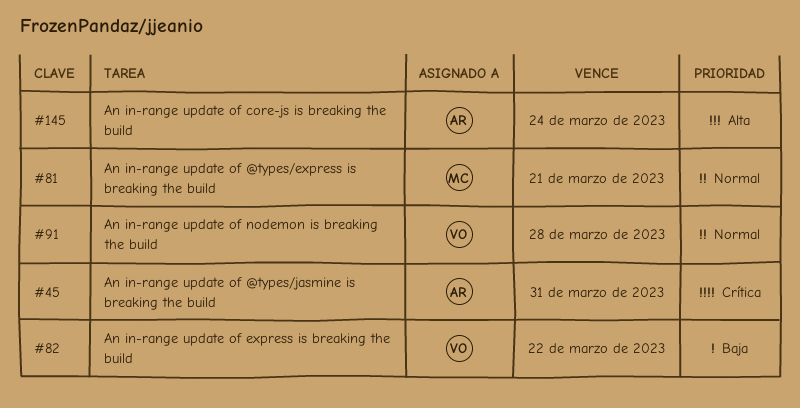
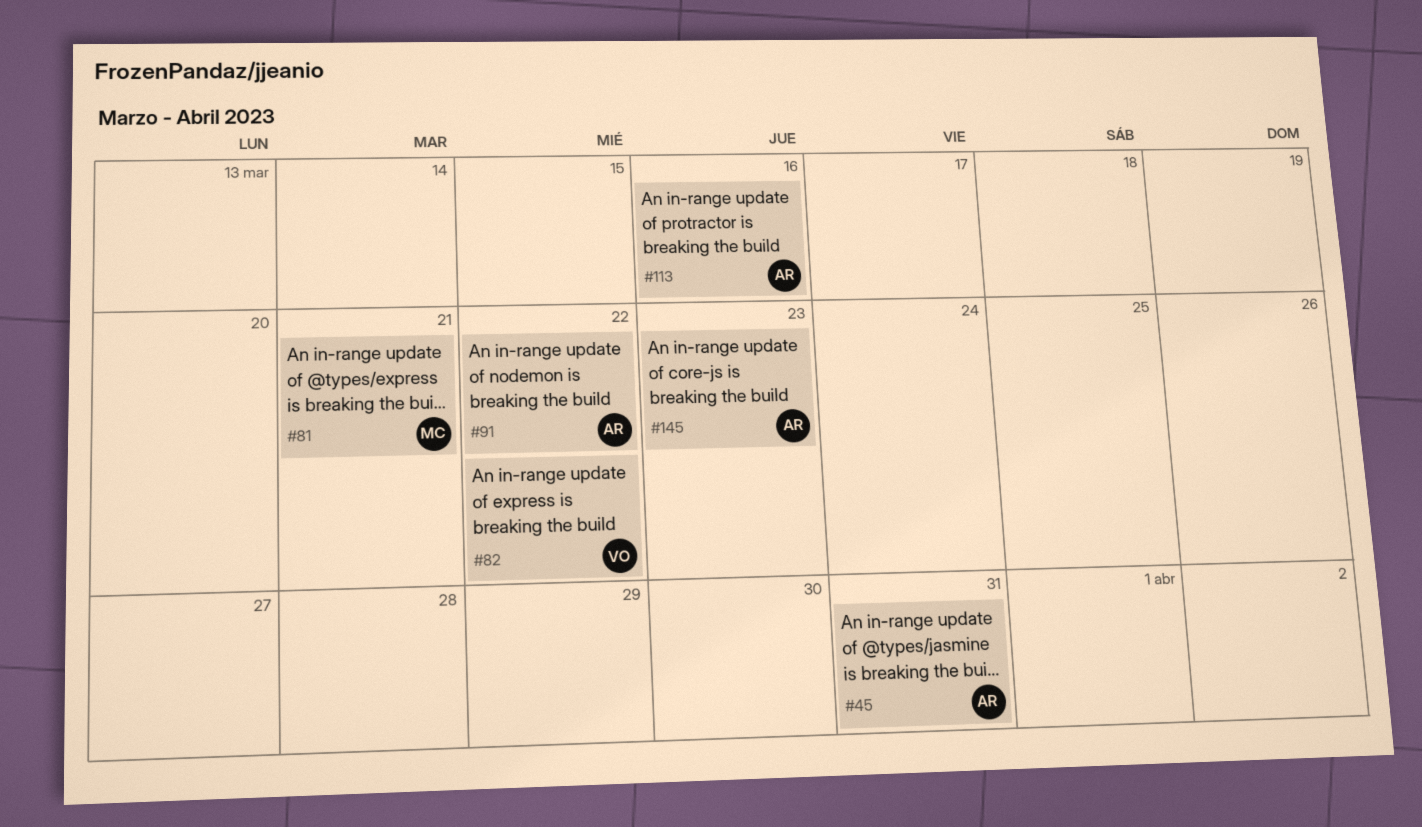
#91, owner: VO -> AR
#91, due: Mar 28 -> Mar 22
#113: none -> present
#145, due: Mar 24 -> Mar 23

